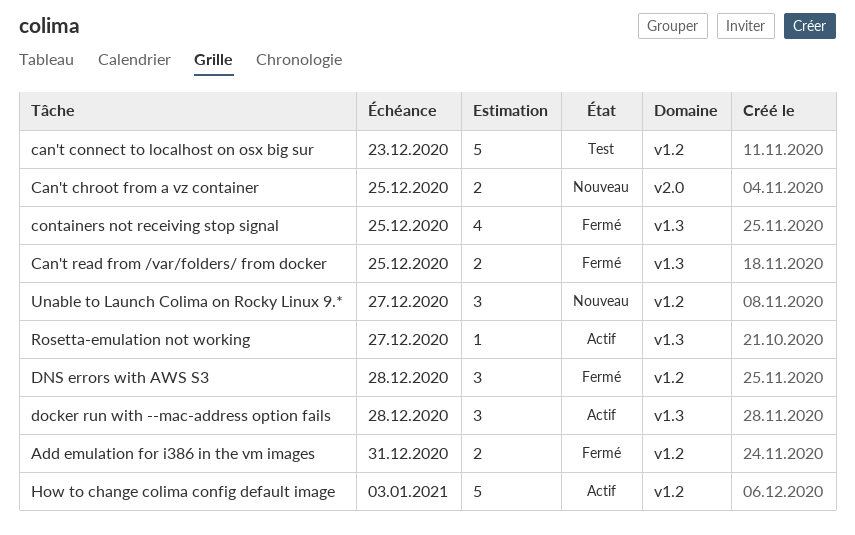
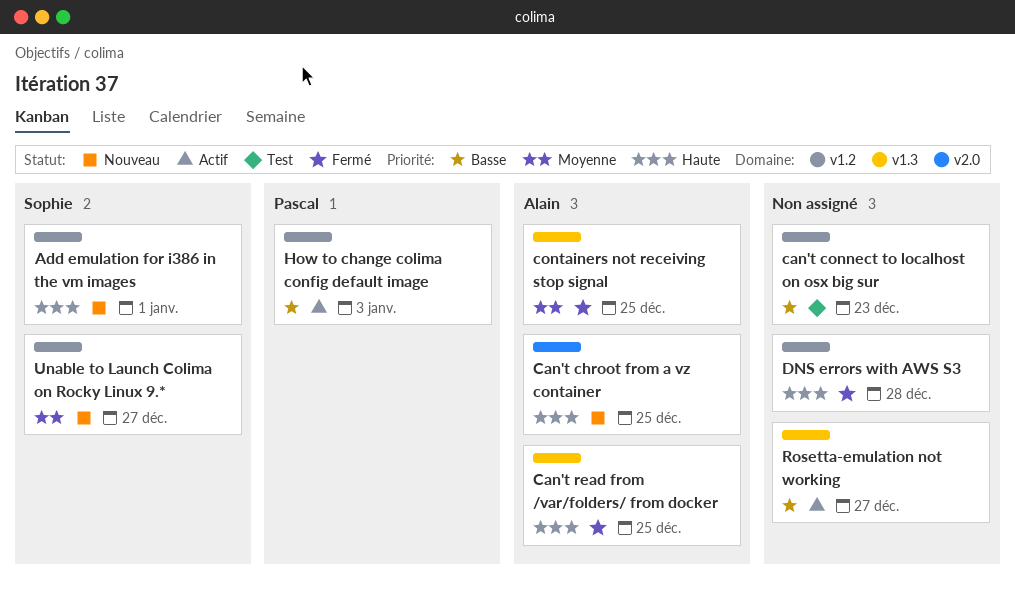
Add emulation for i386 in the vm images, status: Fermé -> Nouveau
Add emulation for i386 in the vm images, due: Dec 31 -> Jan 1
docker run with --mac-address option fails: present -> none

